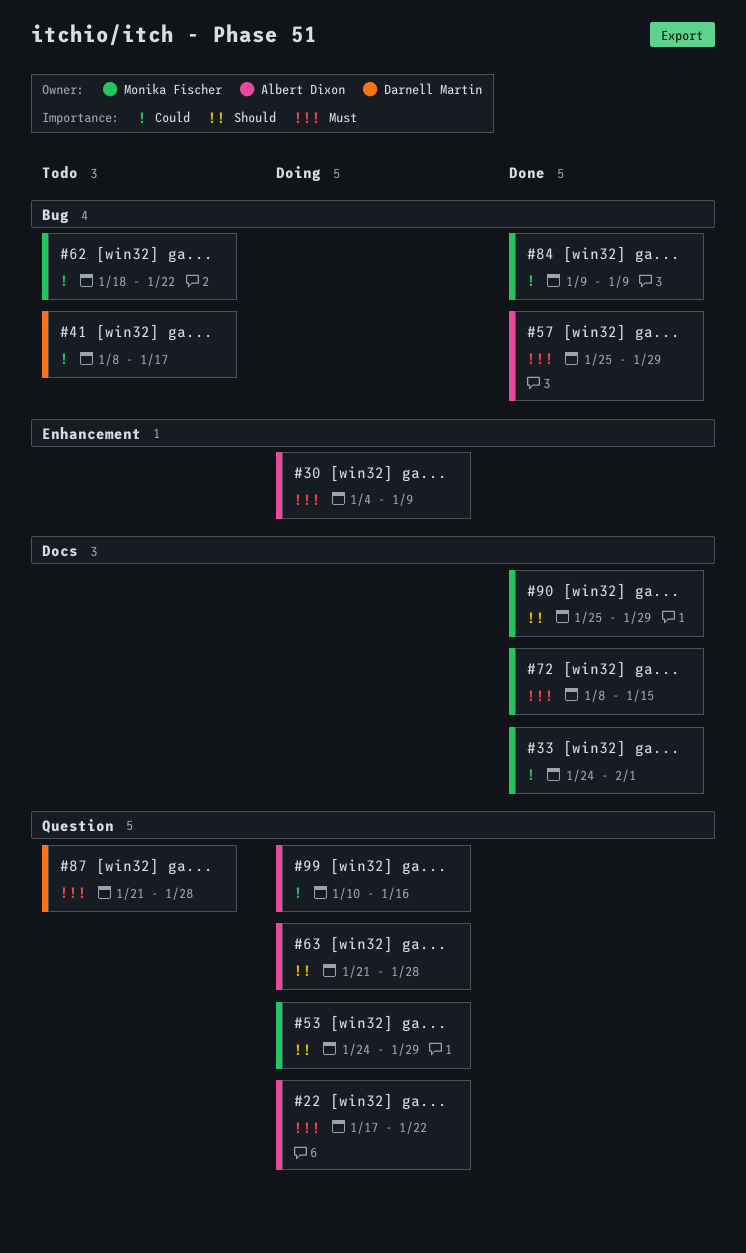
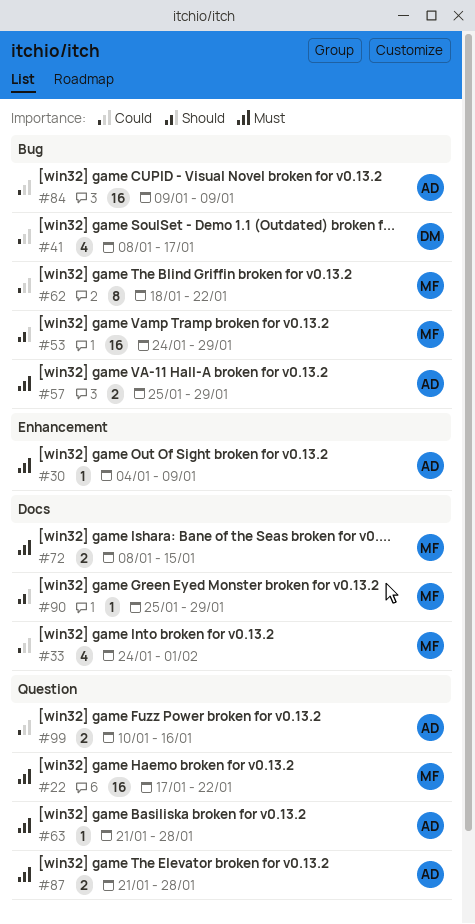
#22, owner: Albert Dixon -> Monika Fischer
#53, label: Question -> Bug
#63, priority: Should -> Must
#84, owner: Monika Fischer -> Albert Dixon
#87, owner: Darnell Martin -> Albert Dixon

